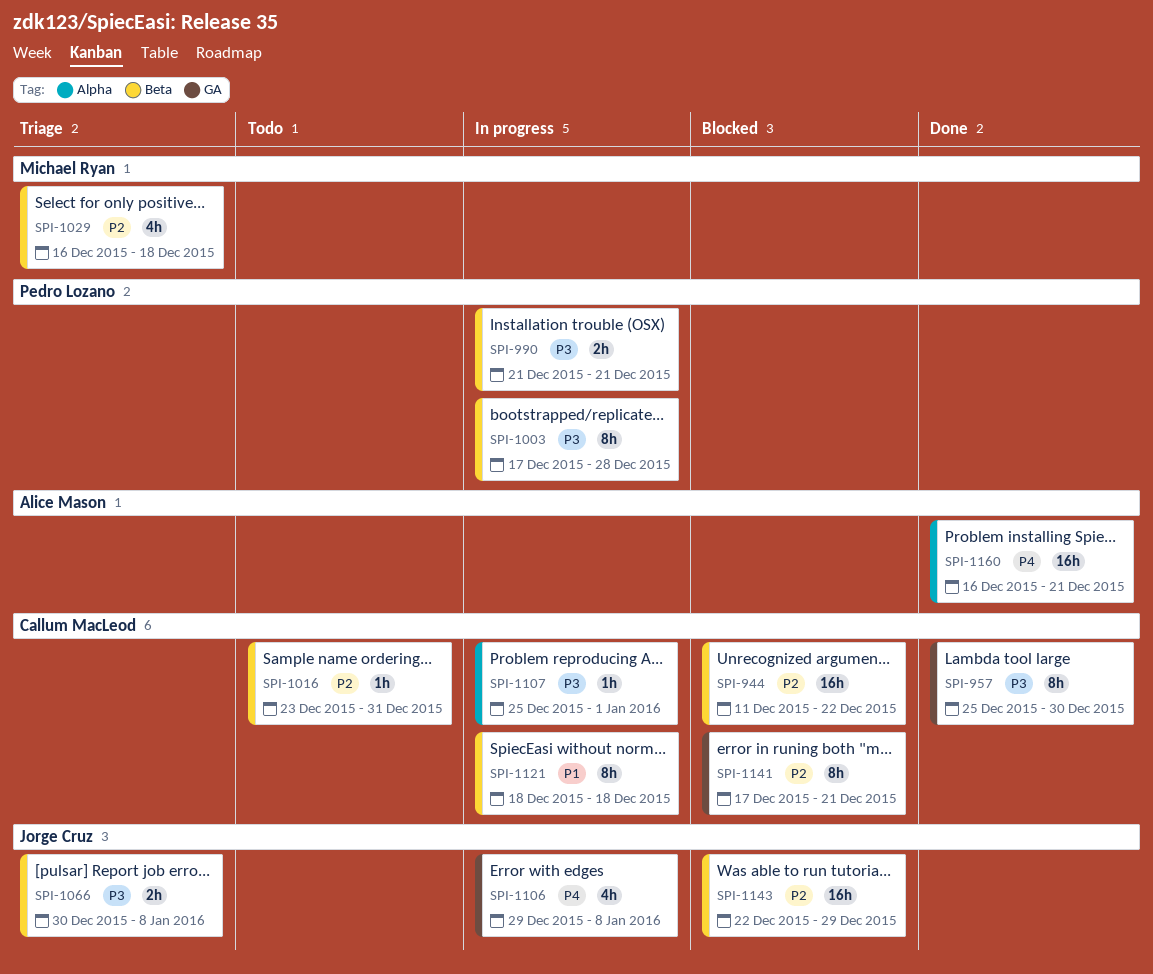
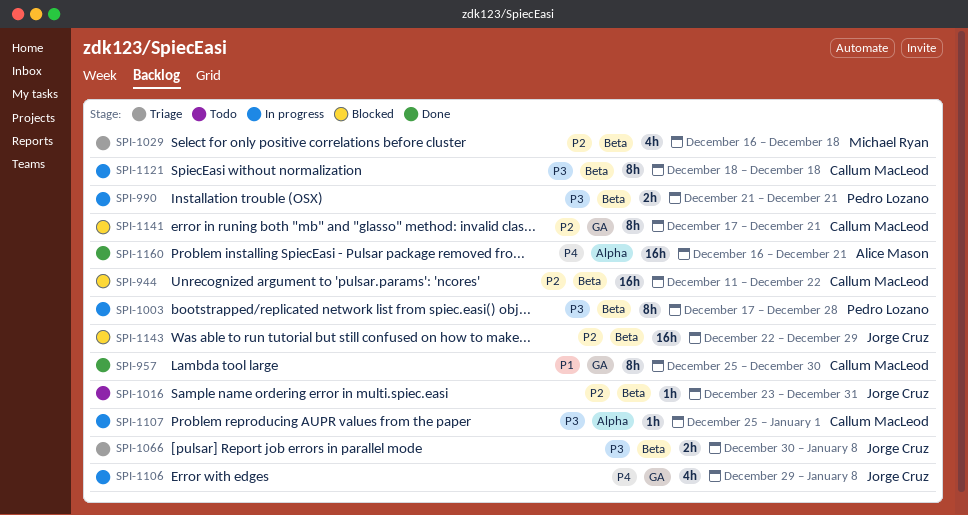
SPI-957, priority: P3 -> P1
SPI-1016, owner: Callum MacLeod -> Jorge Cruz
SPI-1121, priority: P1 -> P3

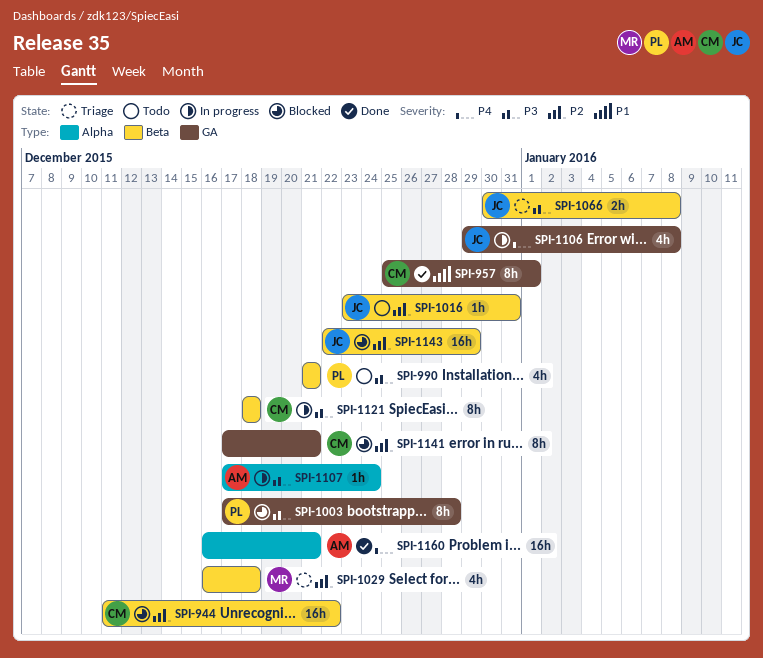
SPI-957, due: Dec 30 -> Jan 1
SPI-990, status: In progress -> Todo
SPI-990, estimate: 2h -> 4h
SPI-1003, status: In progress -> Blocked
SPI-1003, label: Beta -> GA
SPI-1107, owner: Callum MacLeod -> Alice Mason
SPI-1107, start: Dec 25 -> Dec 17
SPI-1107, due: Jan 1 -> Dec 24

